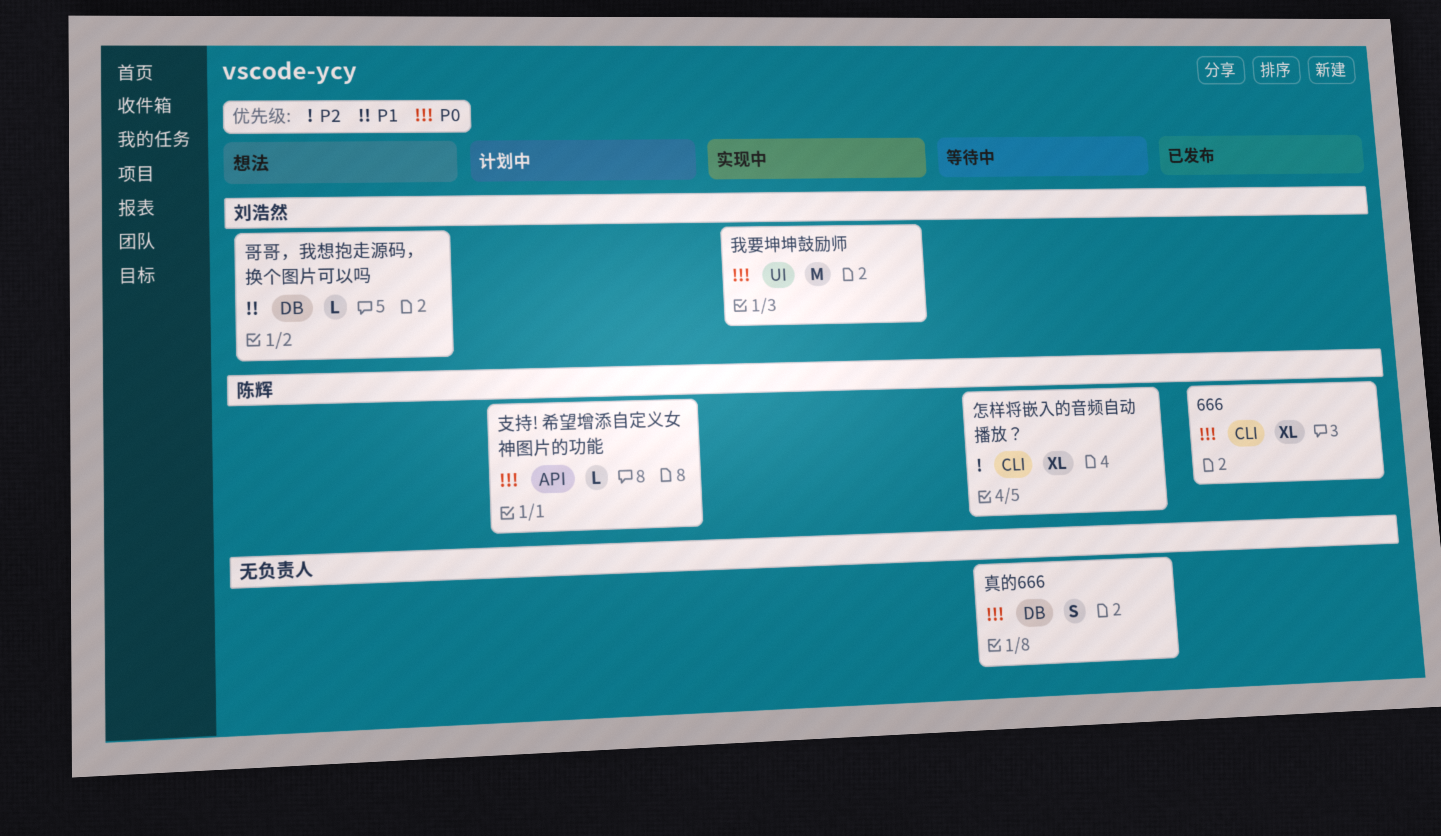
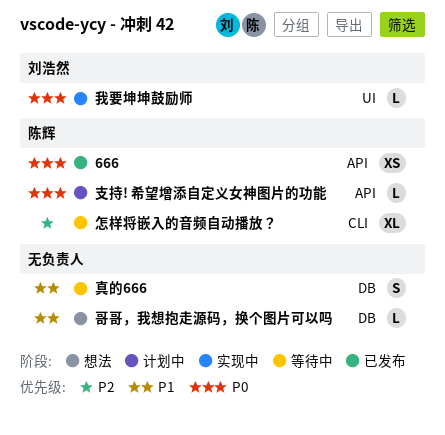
666, label: CLI -> API
666, estimate: XL -> XS
哥哥，我想抱走源码，换个图片可以吗, owner: 刘浩然 -> none
我要坤坤鼓励师, estimate: M -> L
真的666, priority: P0 -> P1

